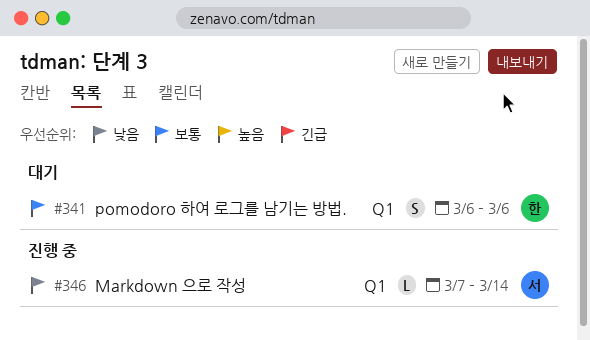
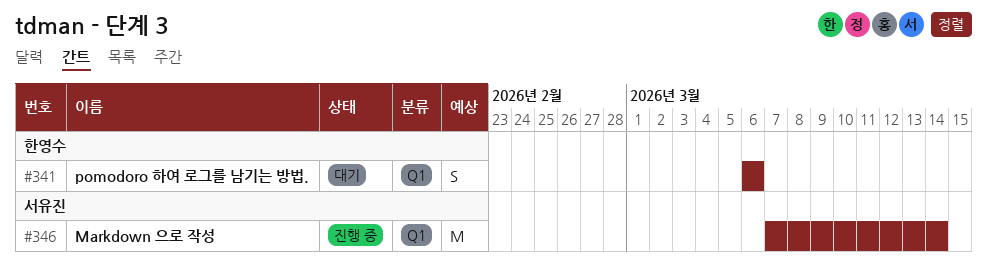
#346, estimate: L -> M

